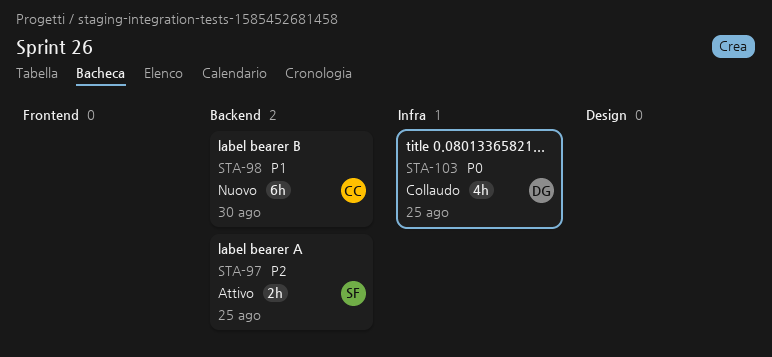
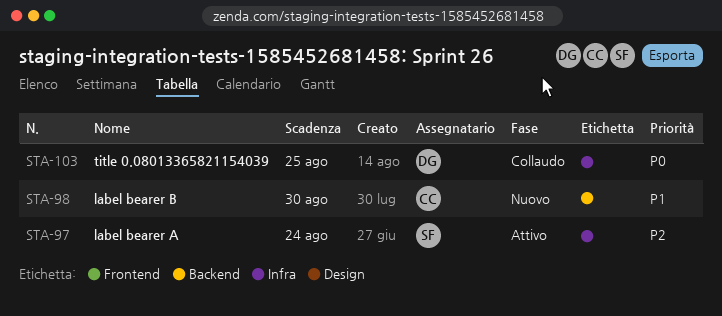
STA-97, label: Backend -> Infra
STA-97, due: Aug 25 -> Aug 24

